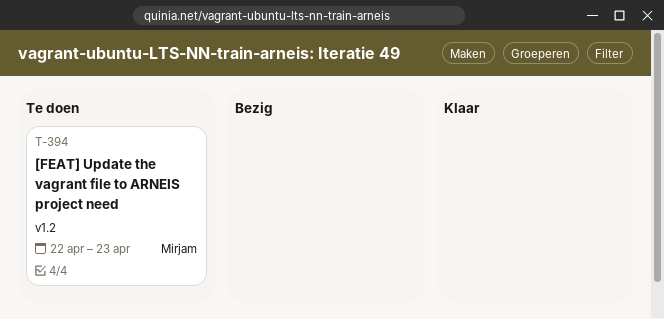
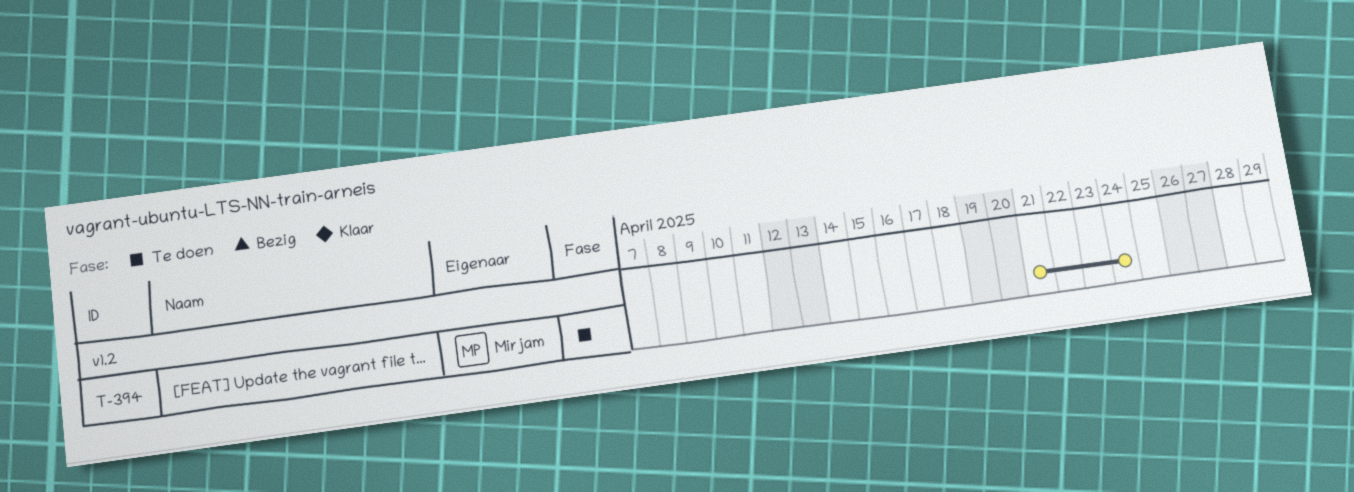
T-394, start: Apr 22 -> Apr 21
T-394, due: Apr 23 -> Apr 24

